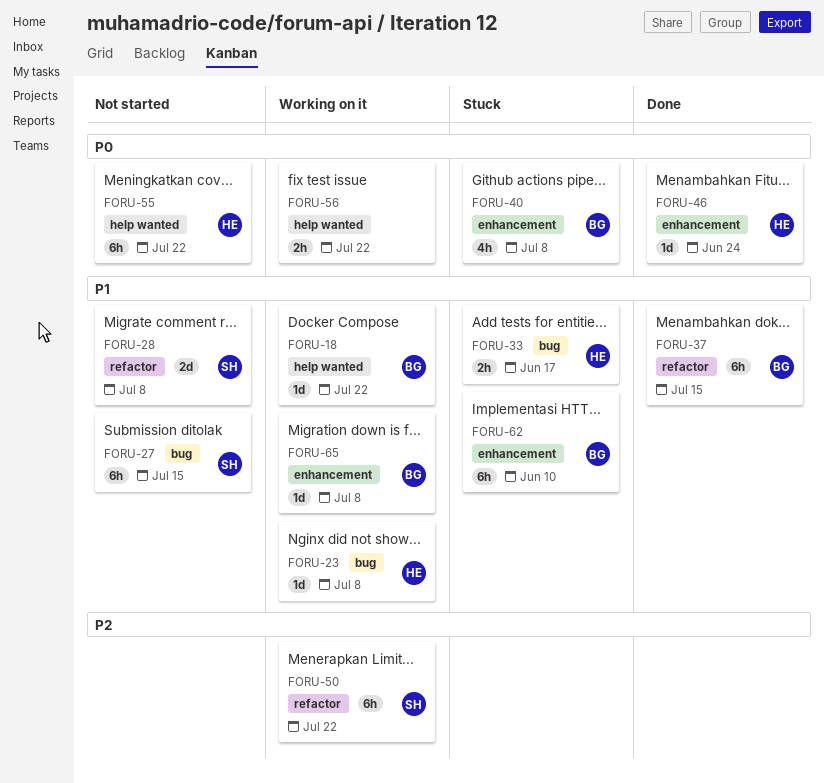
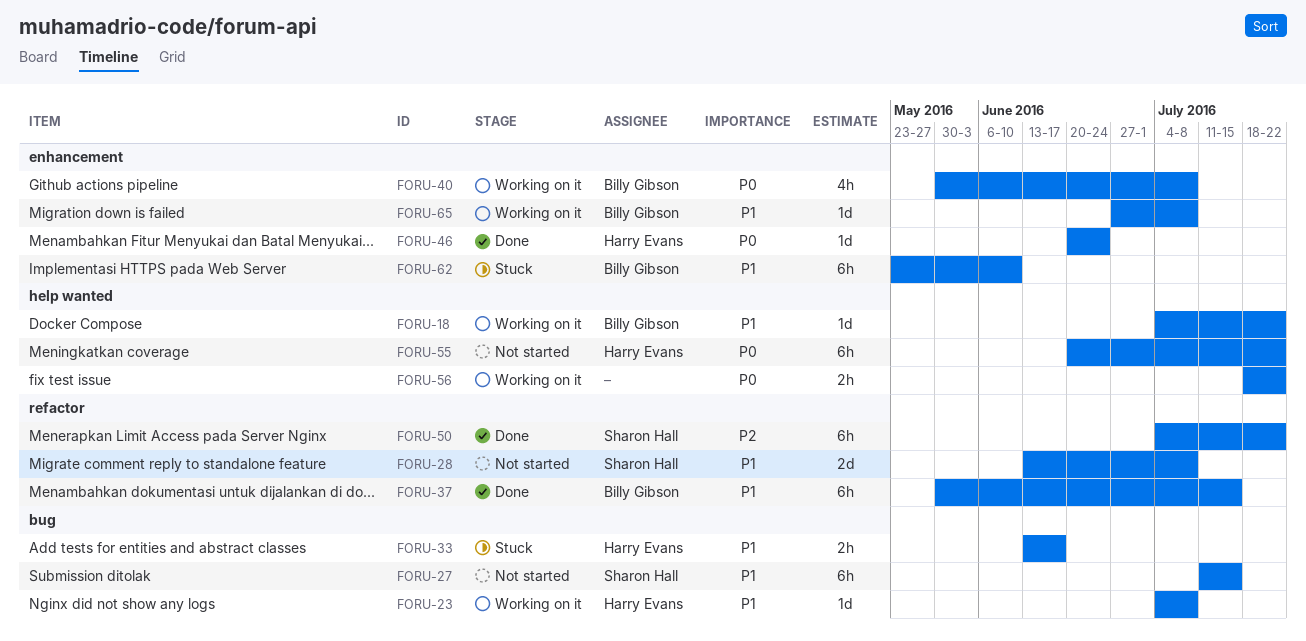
FORU-40, status: Stuck -> Working on it
FORU-50, status: Working on it -> Done

